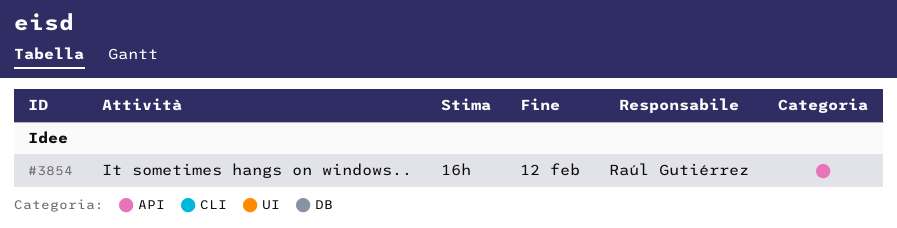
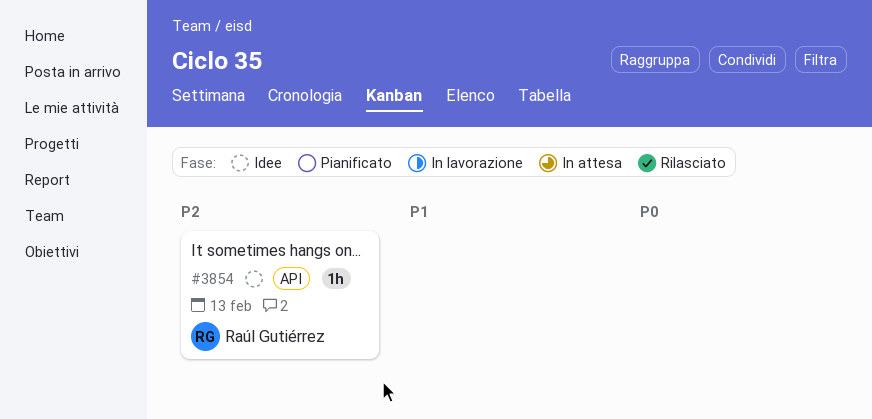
#3854, estimate: 16h -> 1h
#3854, due: Feb 12 -> Feb 13

